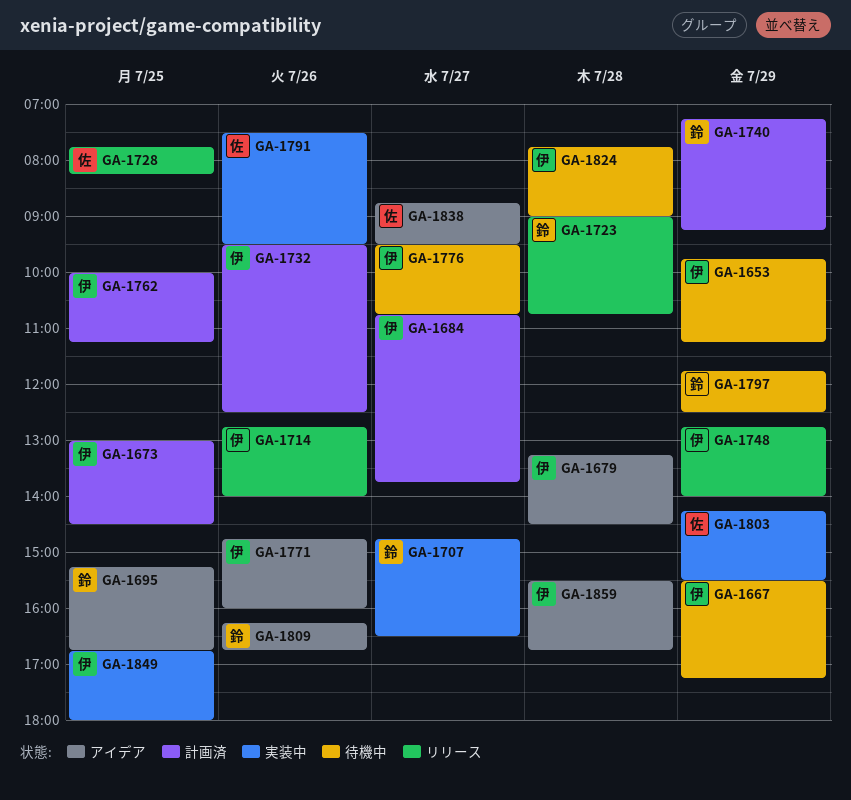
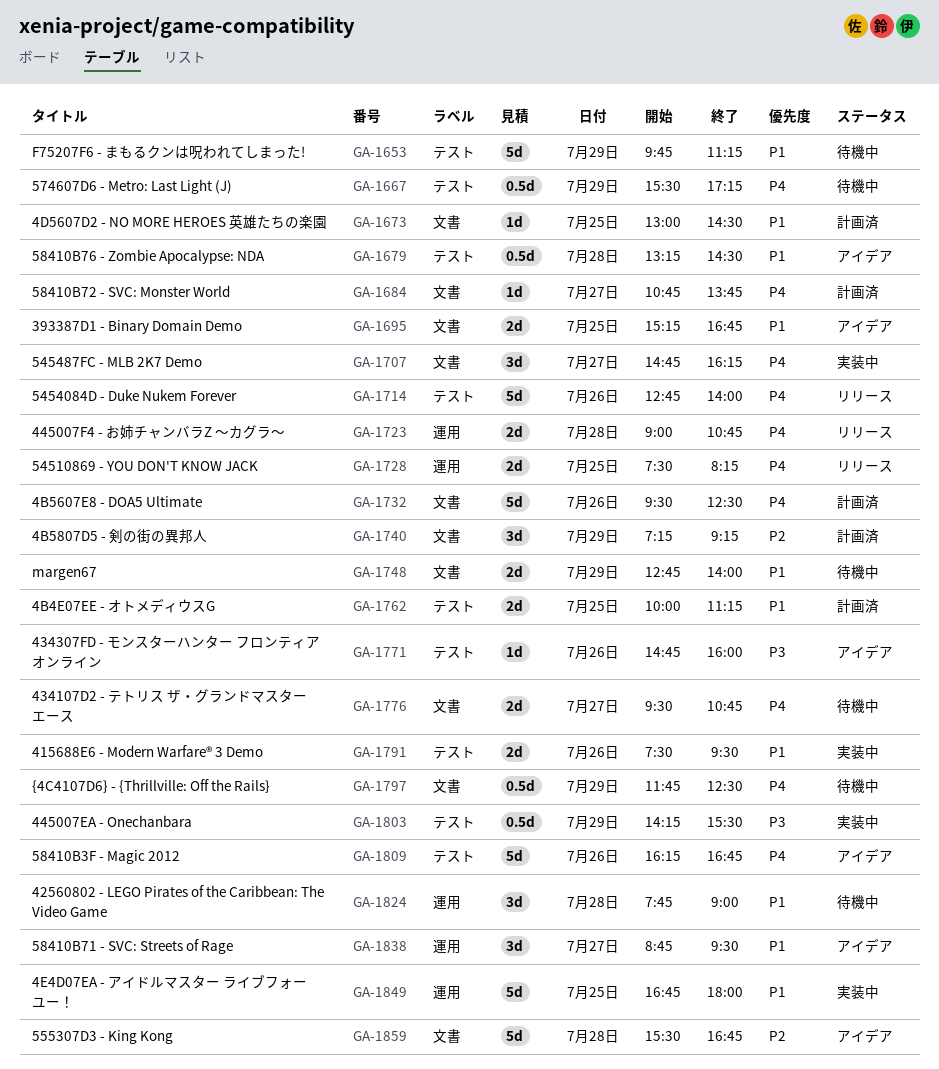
GA-1707, ends: 16:30 -> 16:15
GA-1728, begins: 07:45 -> 07:30
GA-1748, status: リリース -> 待機中

